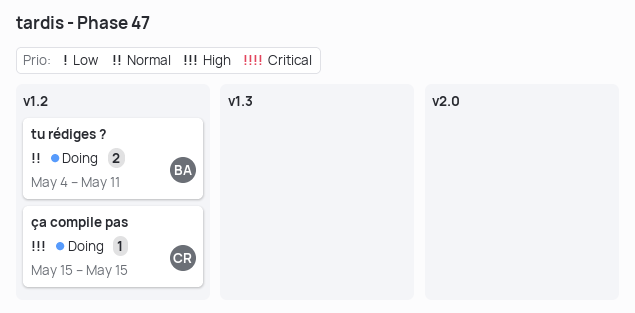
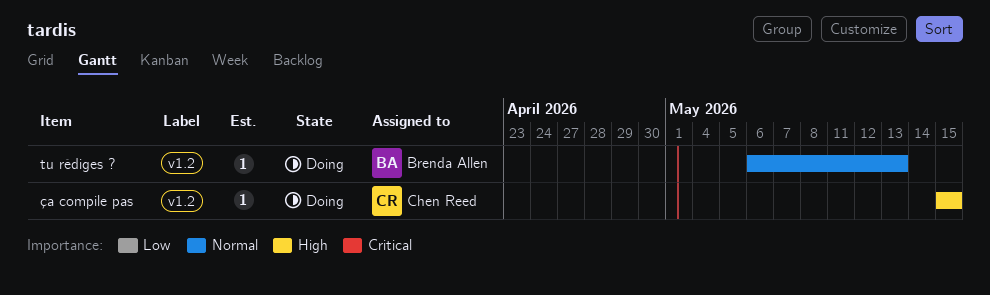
tu rédiges ?, estimate: 2 -> 1
tu rédiges ?, start: May 4 -> May 6
tu rédiges ?, due: May 11 -> May 13

